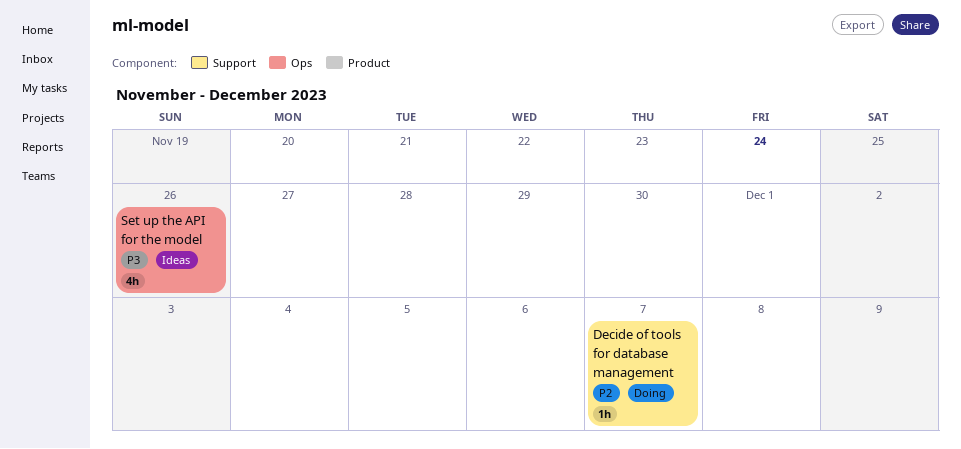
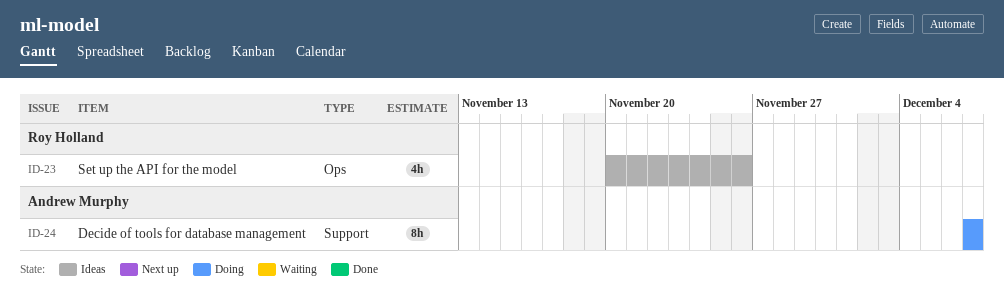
Decide of tools for database management, estimate: 1h -> 8h

